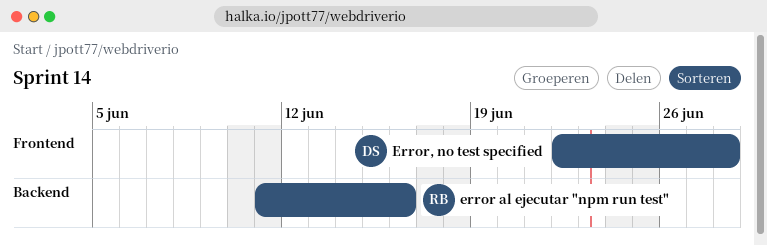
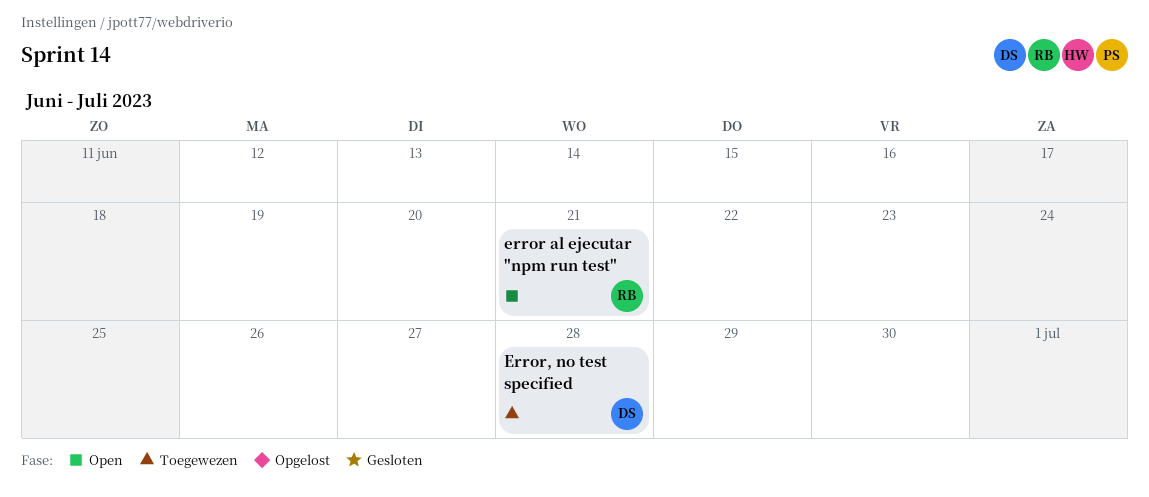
error al ejecutar "npm run test", due: Jun 16 -> Jun 21

